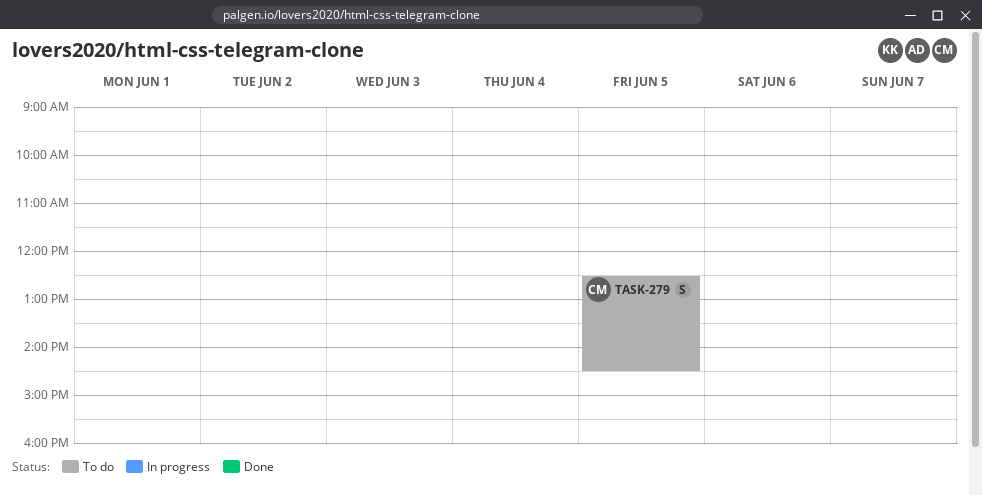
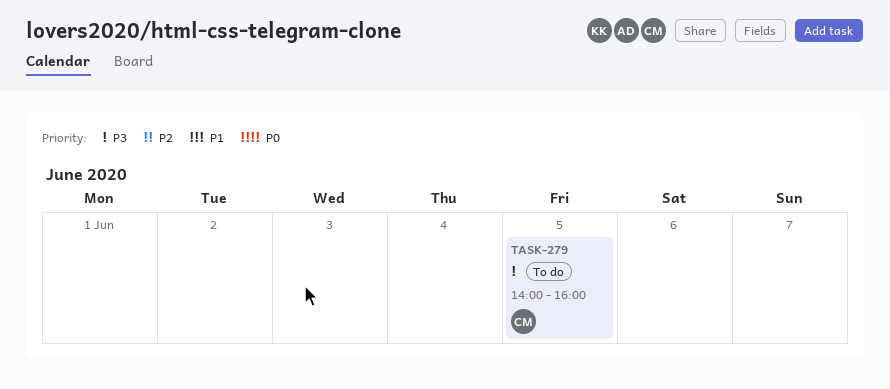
TASK-279, begins: 12:30 -> 14:00
TASK-279, ends: 14:30 -> 16:00

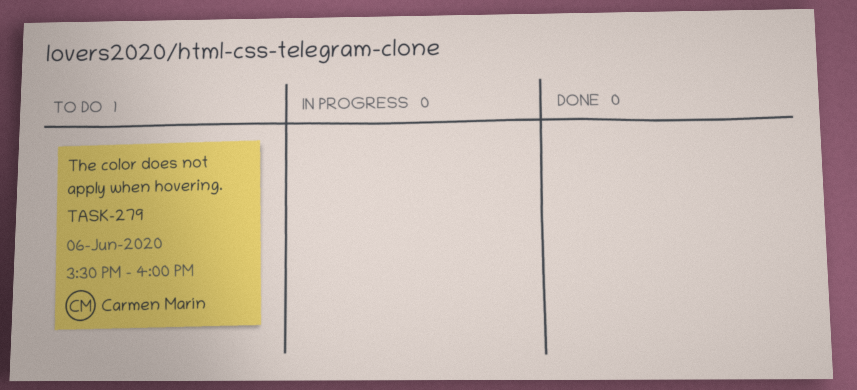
TASK-279, day: Jun 5 -> Jun 6
TASK-279, begins: 14:00 -> 15:30

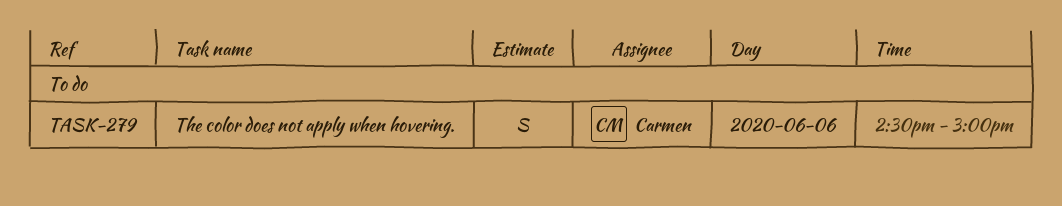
TASK-279, begins: 15:30 -> 14:30
TASK-279, ends: 16:00 -> 15:00

